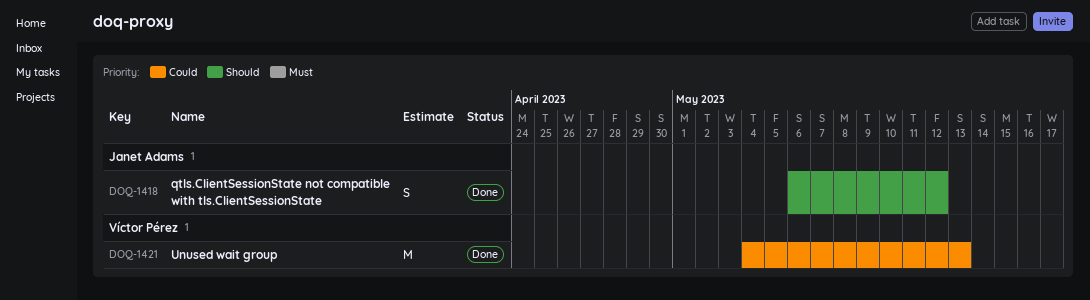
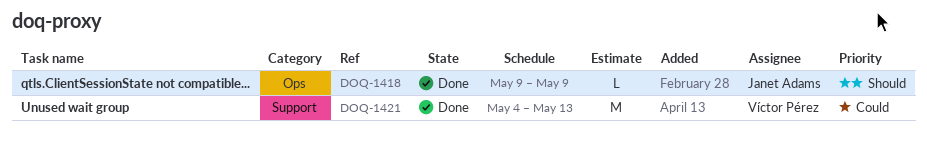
DOQ-1418, estimate: S -> L
DOQ-1418, start: May 6 -> May 9
DOQ-1418, due: May 12 -> May 9

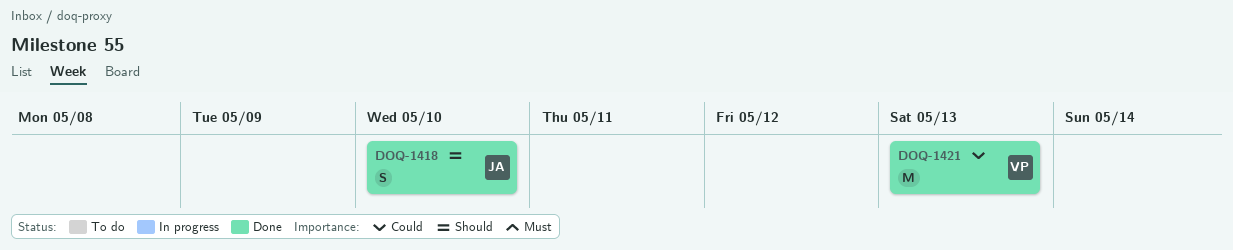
DOQ-1418, estimate: L -> S
DOQ-1418, due: May 9 -> May 10

